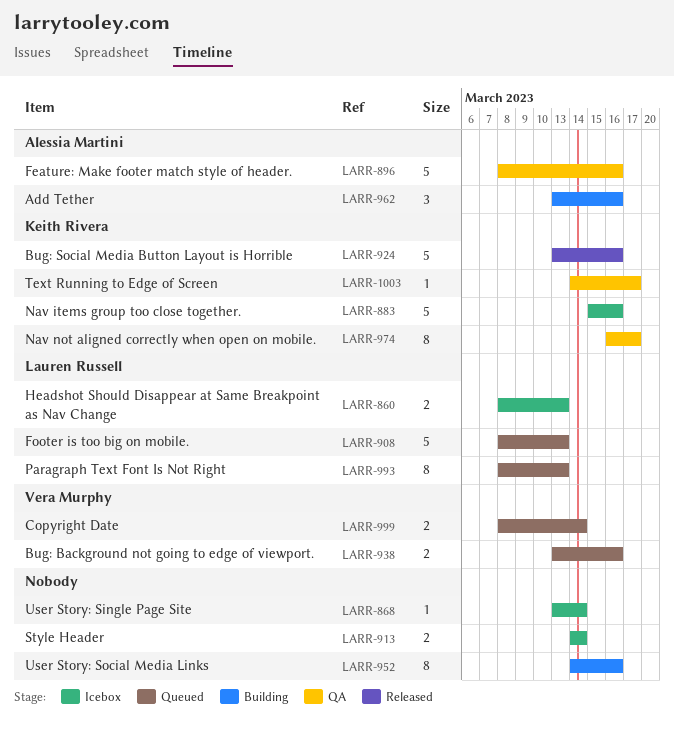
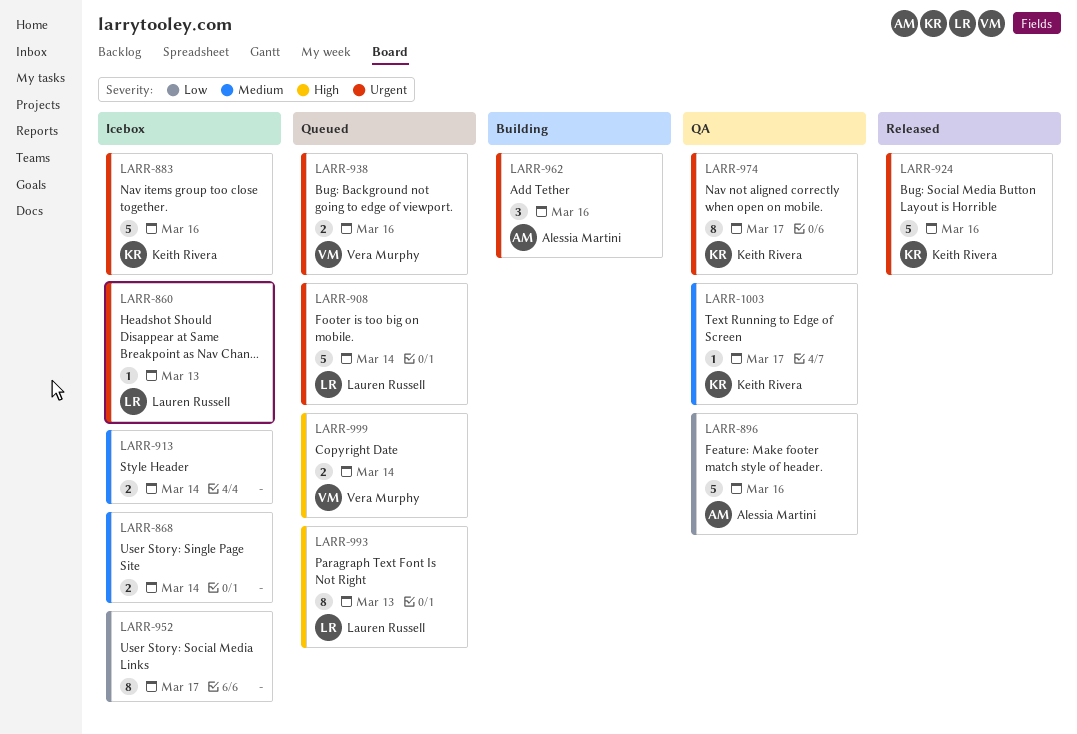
LARR-860, estimate: 2 -> 1
LARR-868, estimate: 1 -> 2
LARR-908, due: Mar 13 -> Mar 14
LARR-952, status: Building -> Icebox
LARR-952, due: Mar 16 -> Mar 17

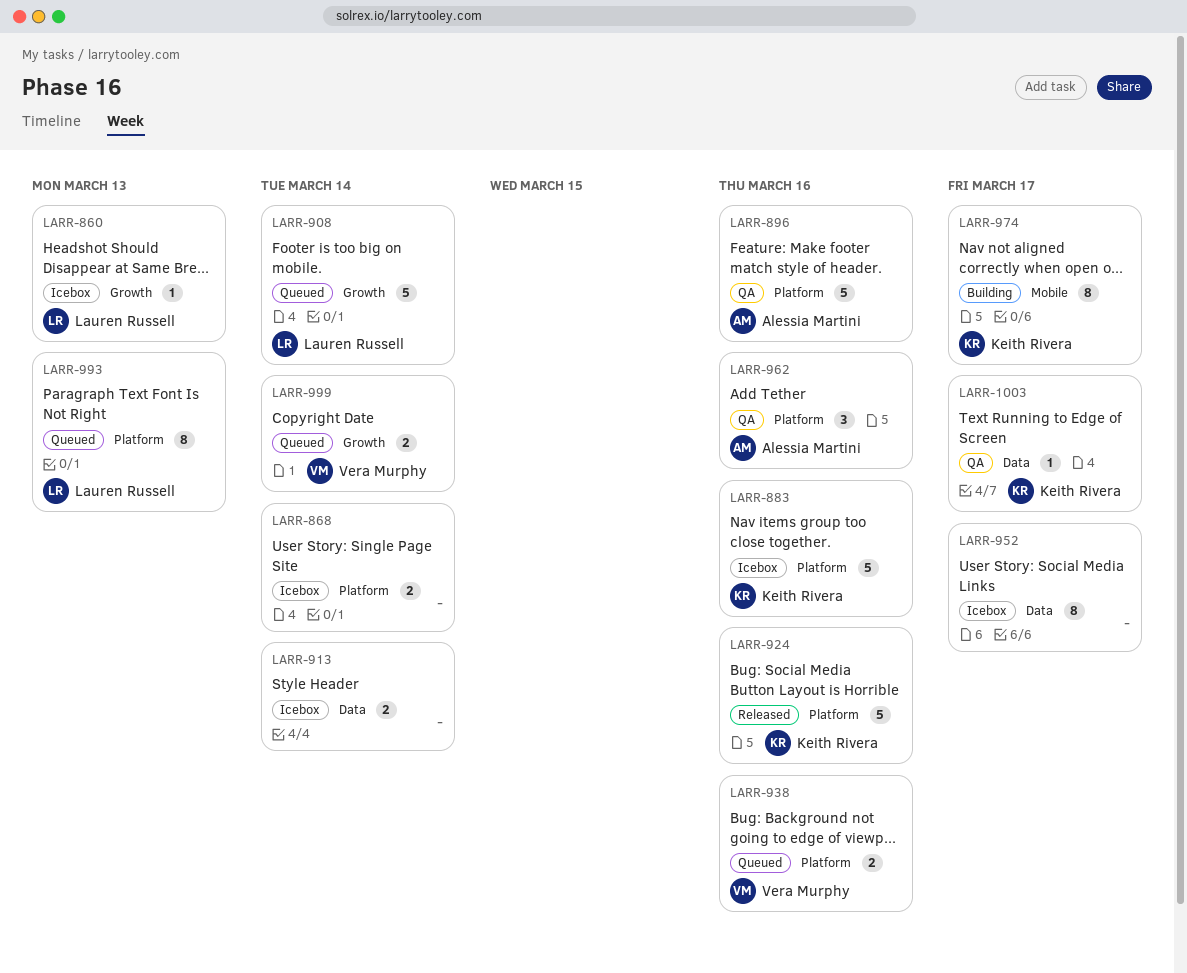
LARR-962, status: Building -> QA
LARR-974, status: QA -> Building

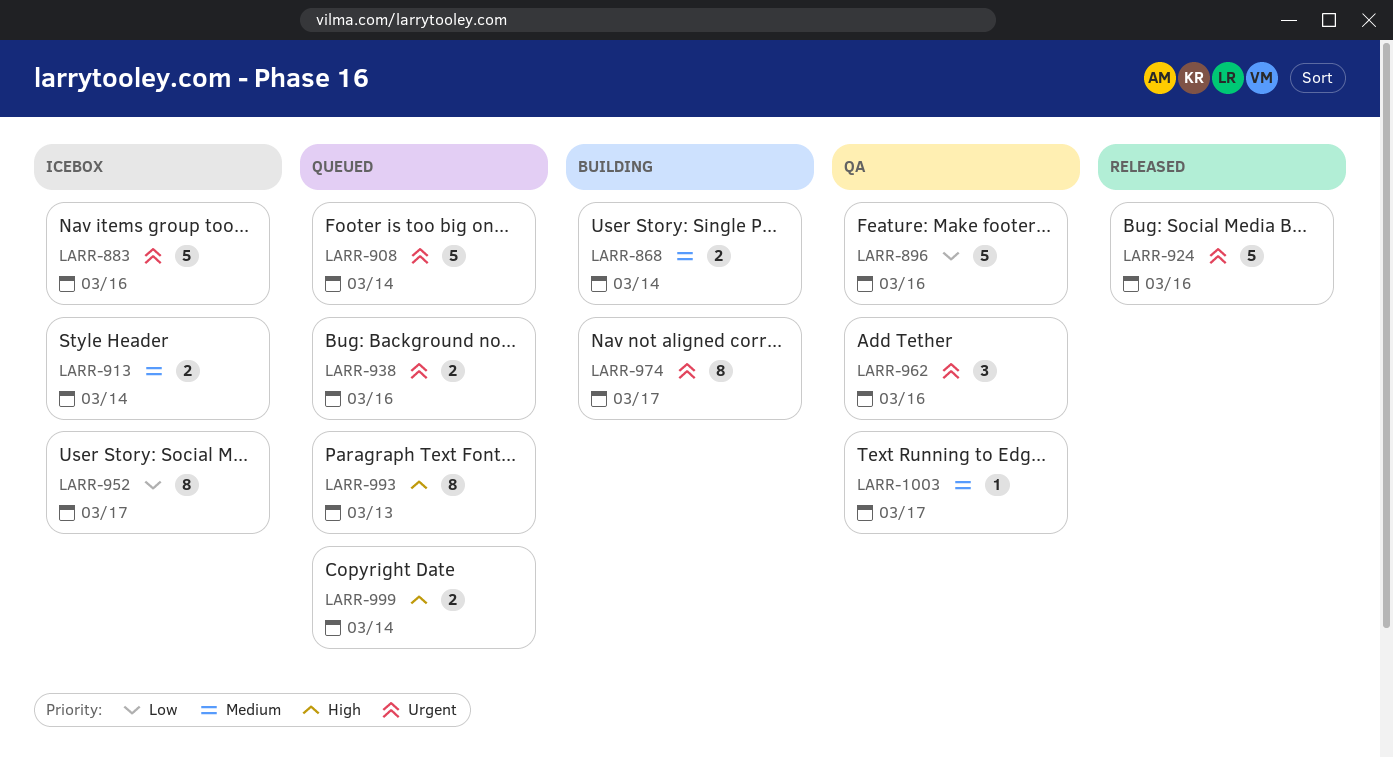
LARR-860: present -> none
LARR-868, status: Icebox -> Building

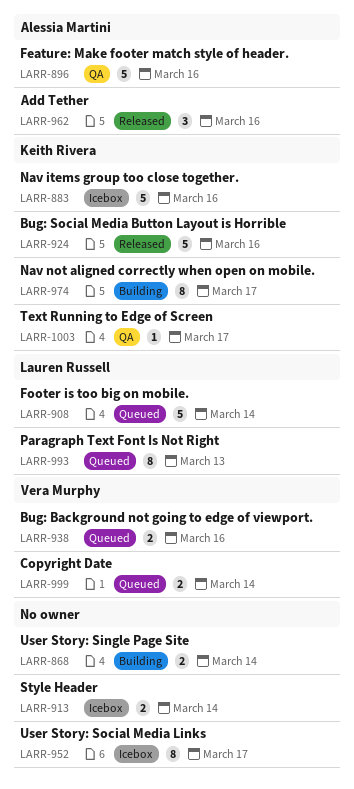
LARR-962, status: QA -> Released

